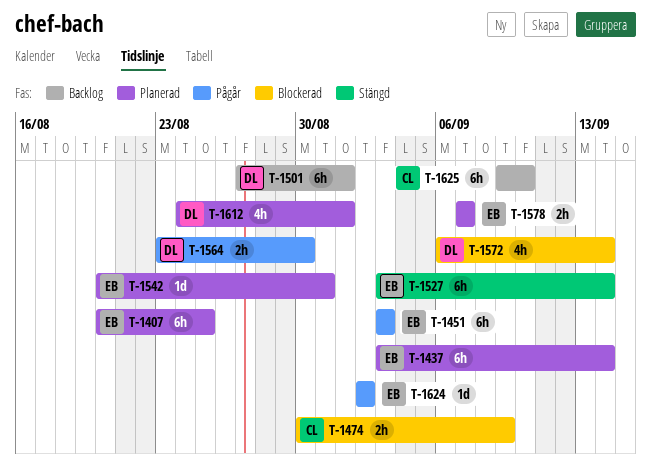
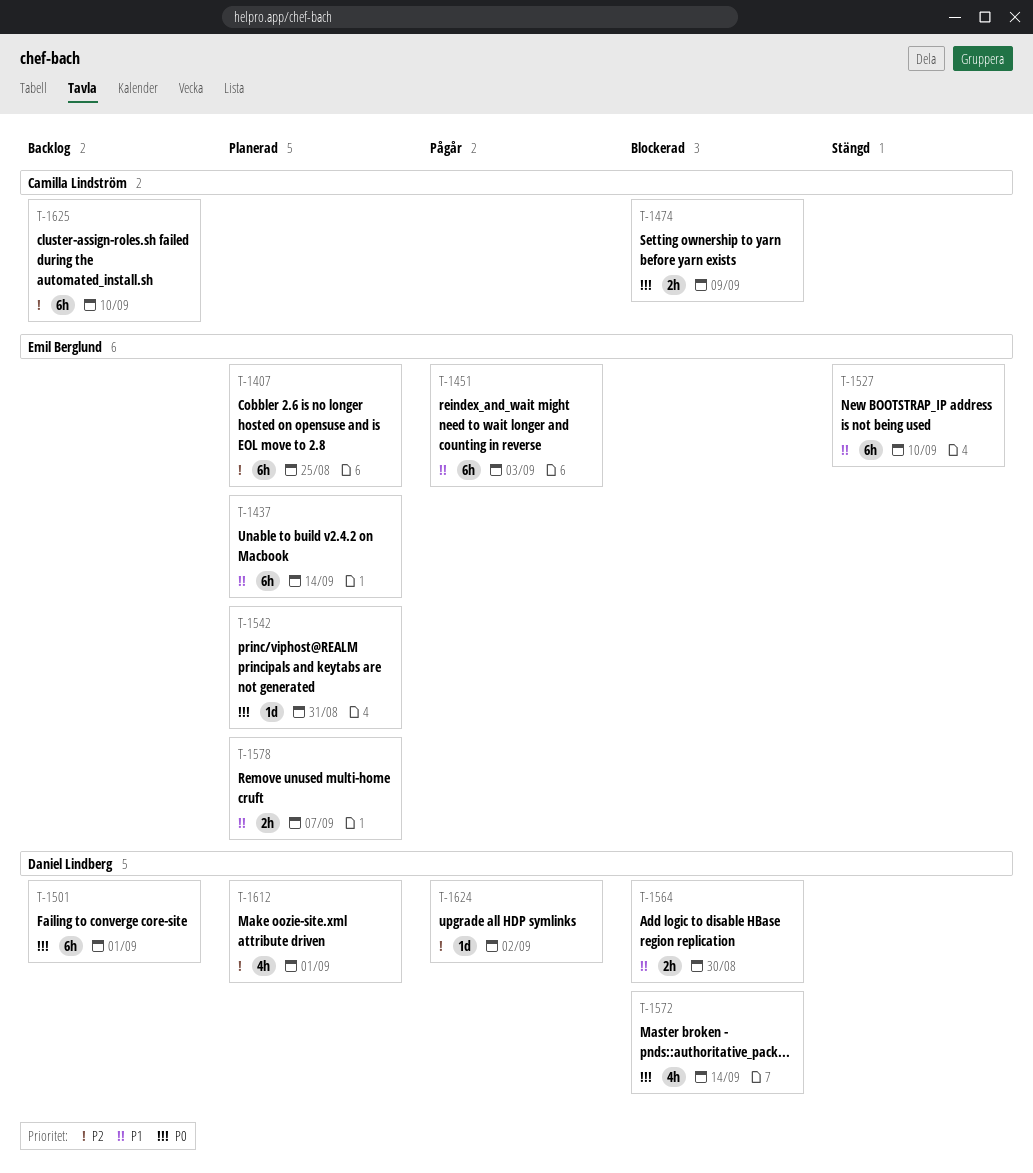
T-1527, due: Sep 14 -> Sep 10
T-1564, status: Pågår -> Blockerad
T-1624, owner: Emil Berglund -> Daniel Lindberg

